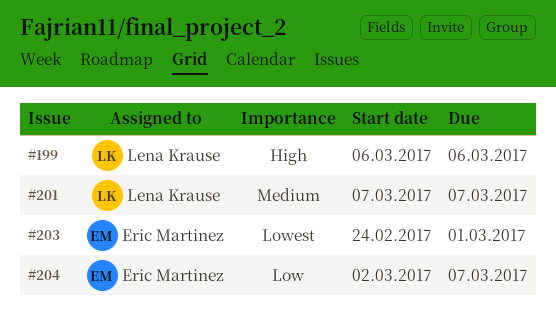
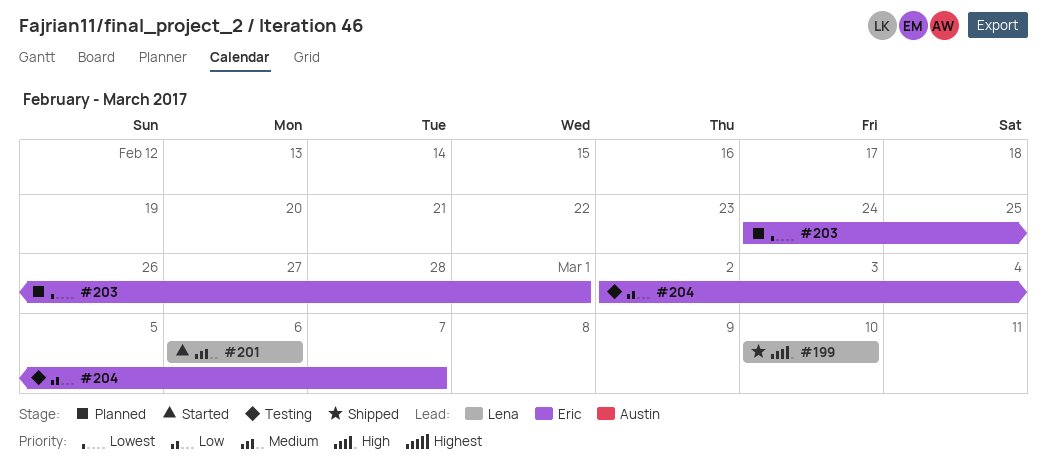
#199, start: Mar 6 -> Mar 10
#199, due: Mar 6 -> Mar 10
#201, start: Mar 7 -> Mar 6
#201, due: Mar 7 -> Mar 6

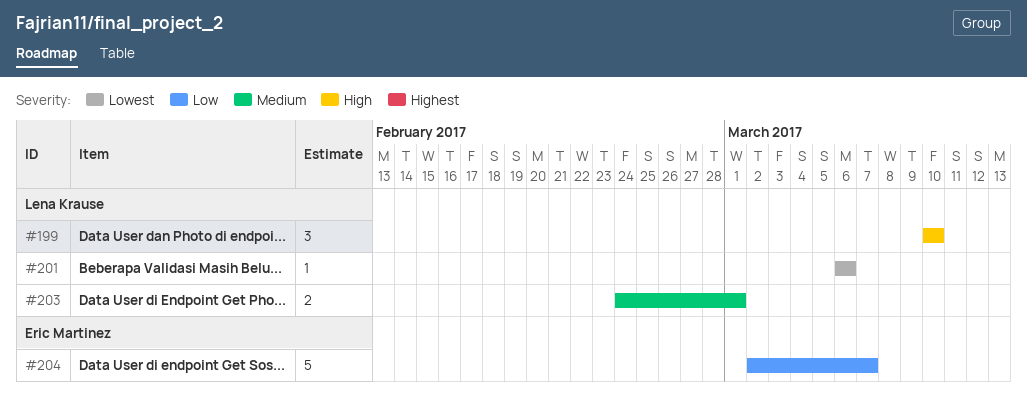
#201, priority: Medium -> Lowest
#203, owner: Eric Martinez -> Lena Krause
#203, priority: Lowest -> Medium

